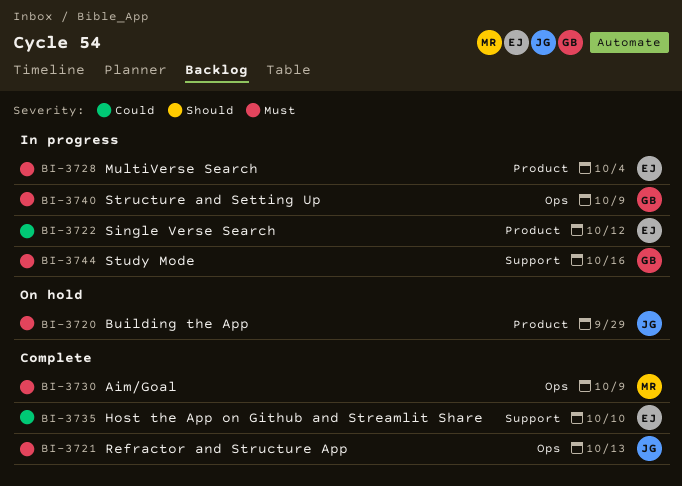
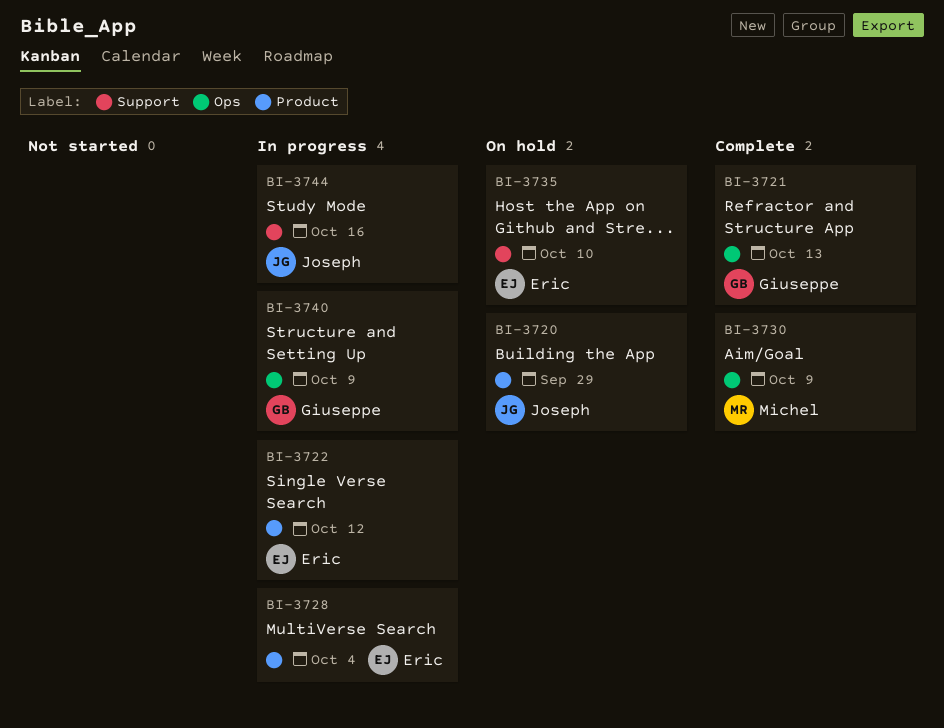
BI-3721, owner: Joseph -> Giuseppe
BI-3735, status: Complete -> On hold
BI-3744, owner: Giuseppe -> Joseph

